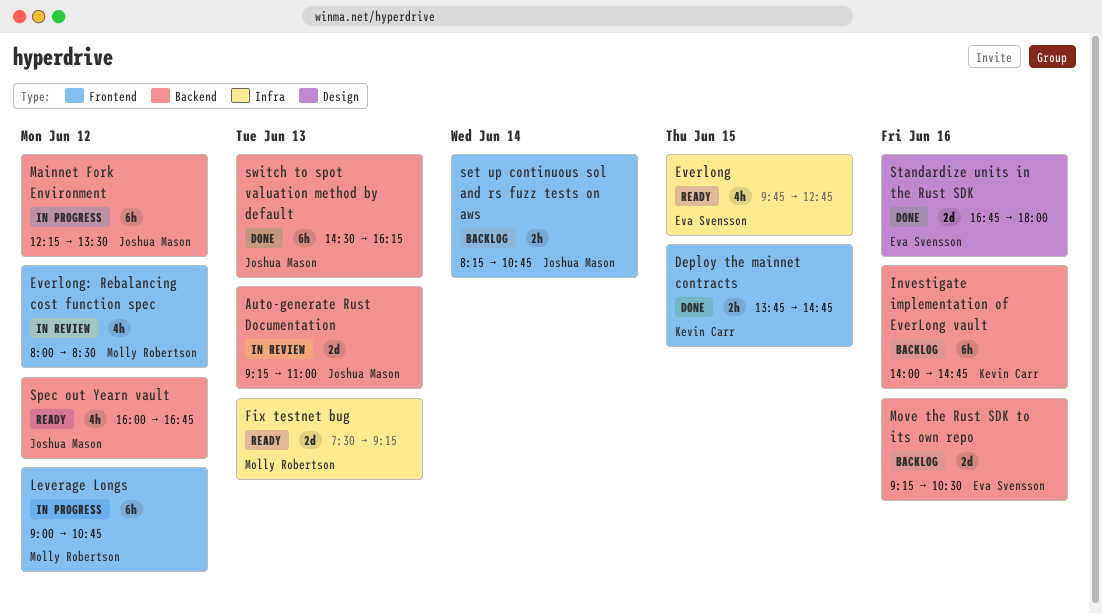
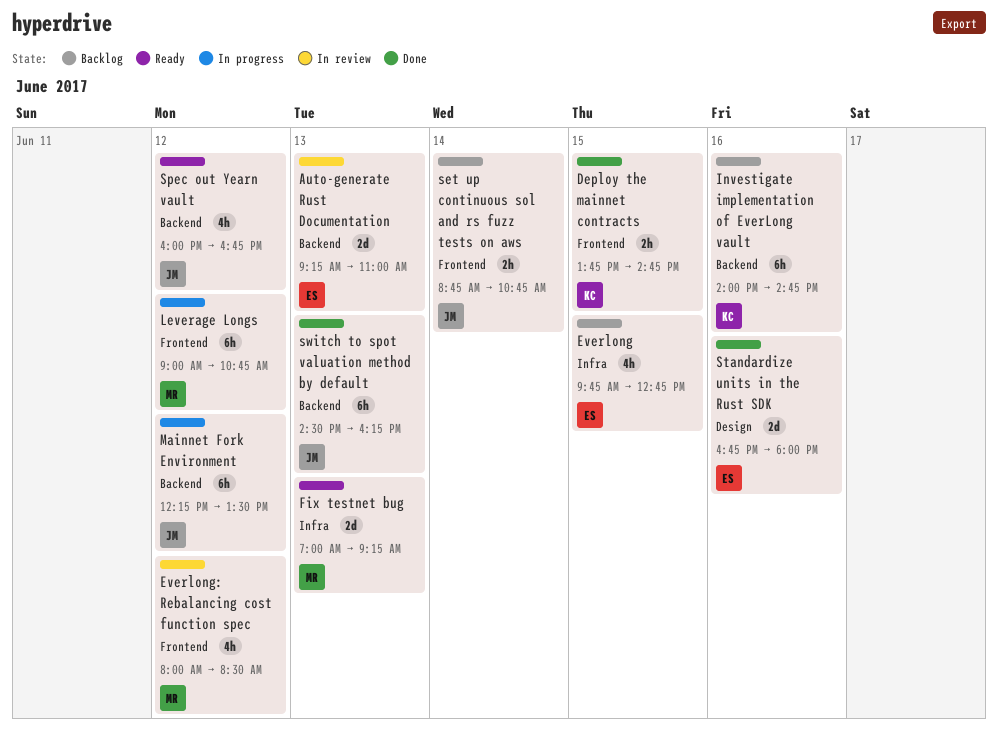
Auto-generate Rust Documentation, owner: Joshua Mason -> Eva Svensson
Everlong, status: Ready -> Backlog
Fix testnet bug, begins: 07:30 -> 07:00
Move the Rust SDK to its own repo: present -> none
set up continuous sol and rs fuzz tests on aws, begins: 08:15 -> 08:45

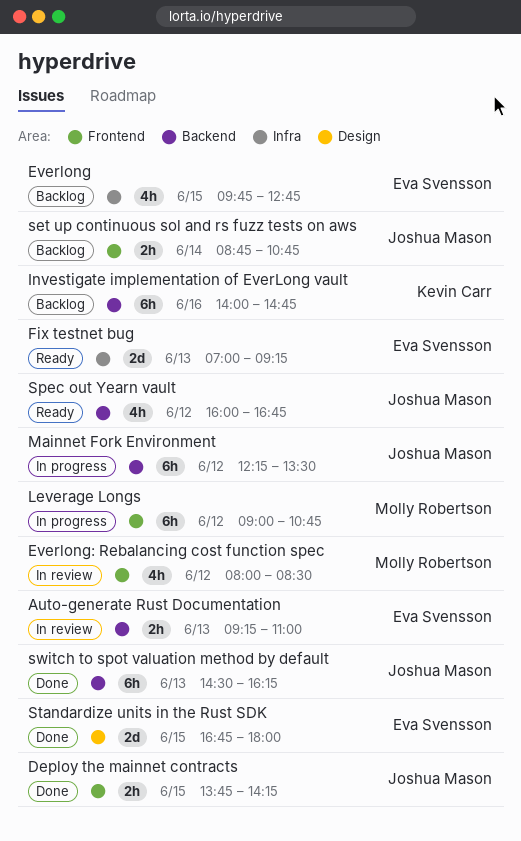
Auto-generate Rust Documentation, estimate: 2d -> 2h
Deploy the mainnet contracts, owner: Kevin Carr -> Joshua Mason
Deploy the mainnet contracts, ends: 14:45 -> 14:15
Fix testnet bug, owner: Molly Robertson -> Eva Svensson
Standardize units in the Rust SDK, day: Jun 16 -> Jun 15

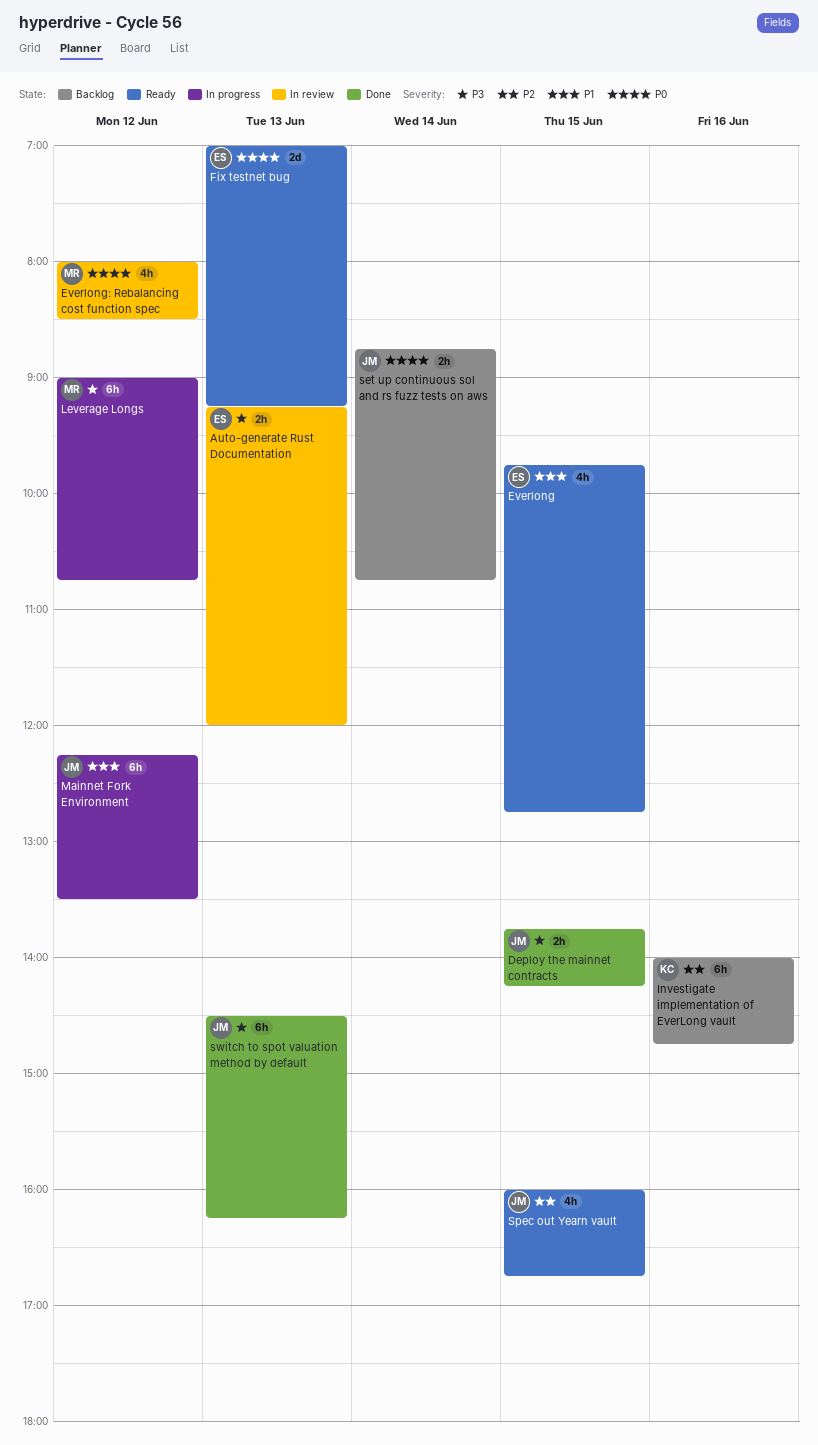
Auto-generate Rust Documentation, ends: 11:00 -> 12:00
Everlong, status: Backlog -> Ready
Spec out Yearn vault, day: Jun 12 -> Jun 15
Standardize units in the Rust SDK: present -> none

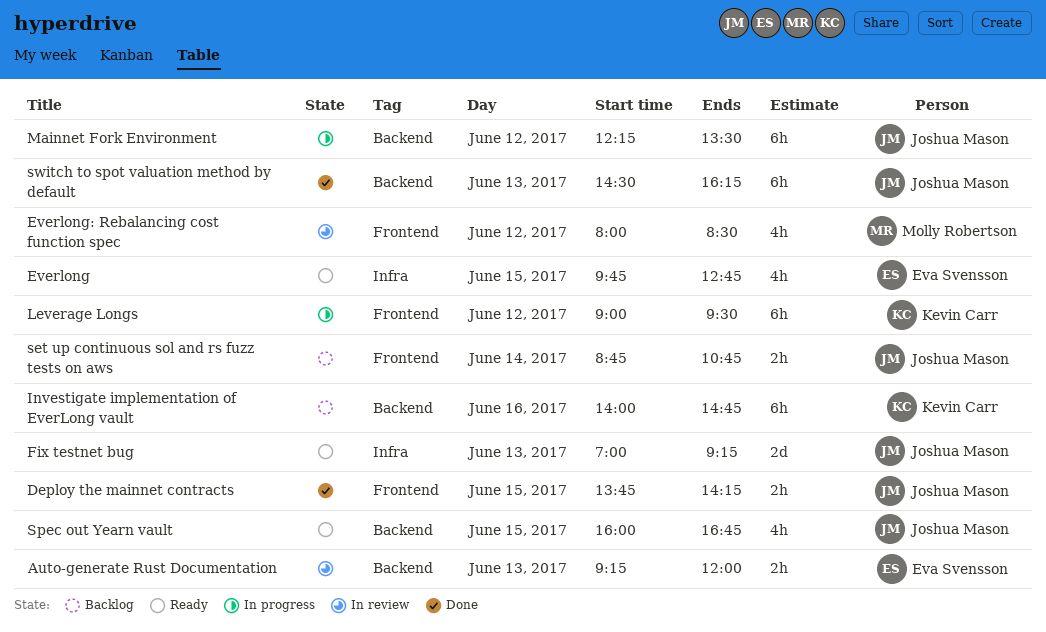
Fix testnet bug, owner: Eva Svensson -> Joshua Mason
Leverage Longs, owner: Molly Robertson -> Kevin Carr
Leverage Longs, ends: 10:45 -> 09:30

